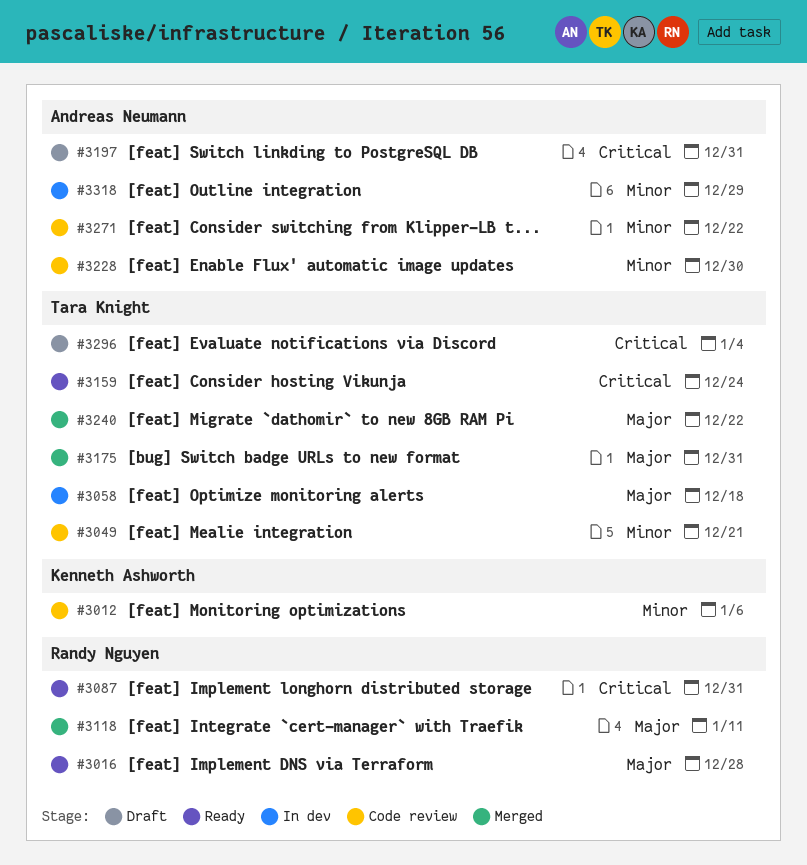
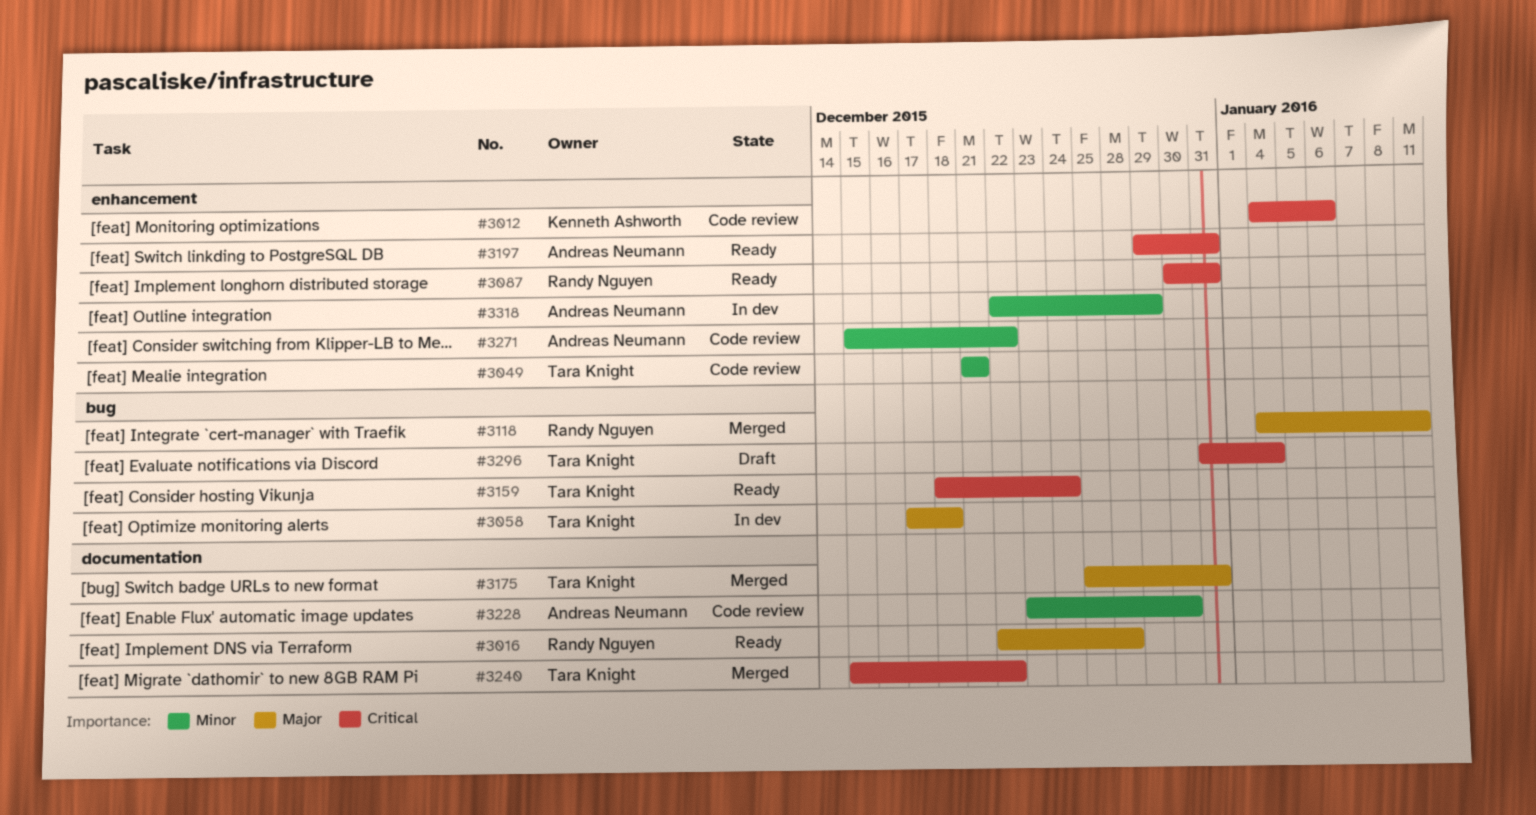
#3012, priority: Minor -> Critical
#3197, status: Draft -> Ready
#3240, priority: Major -> Critical

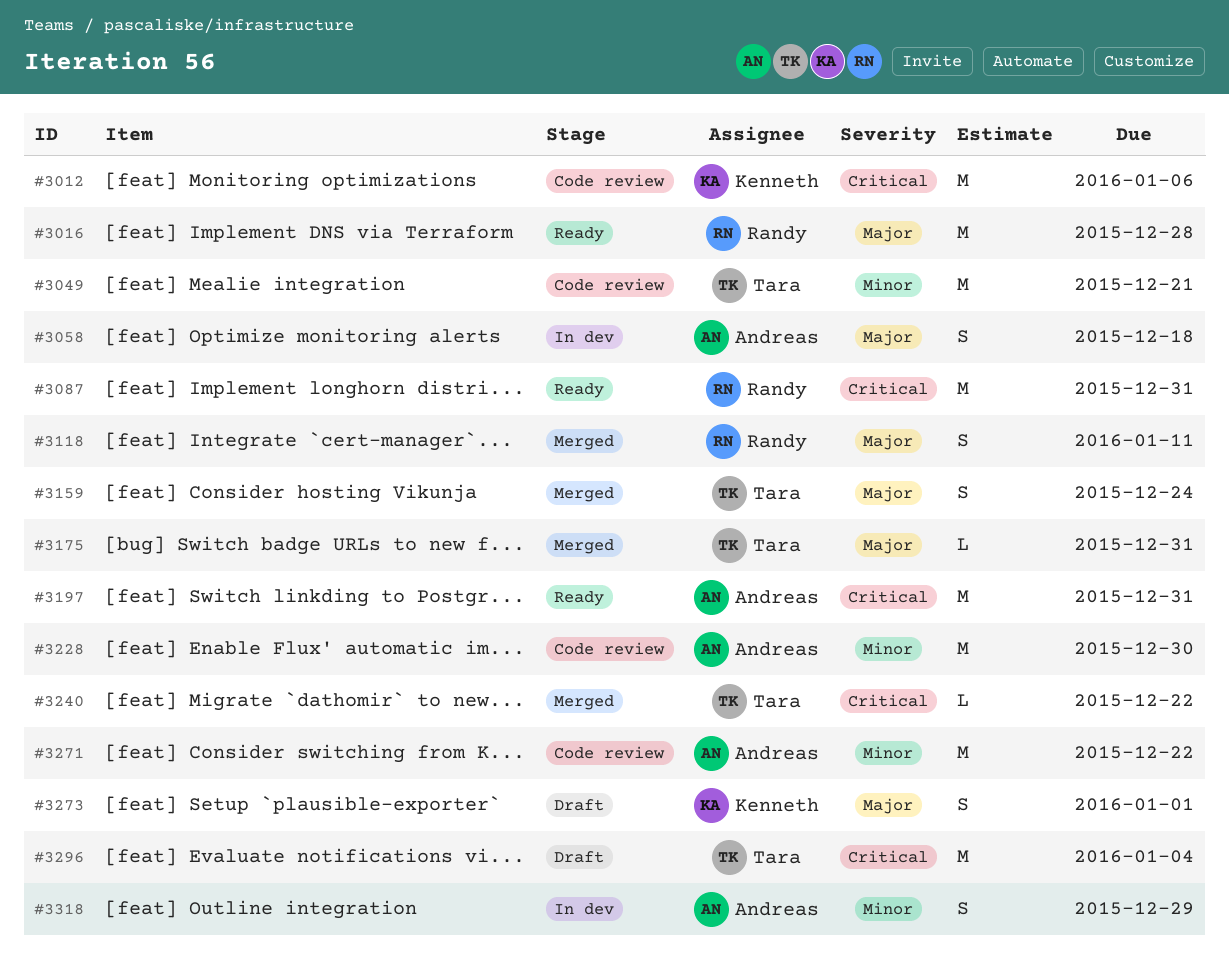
#3058, owner: Tara Knight -> Andreas Neumann
#3159, status: Ready -> Merged
#3159, priority: Critical -> Major
#3273: none -> present

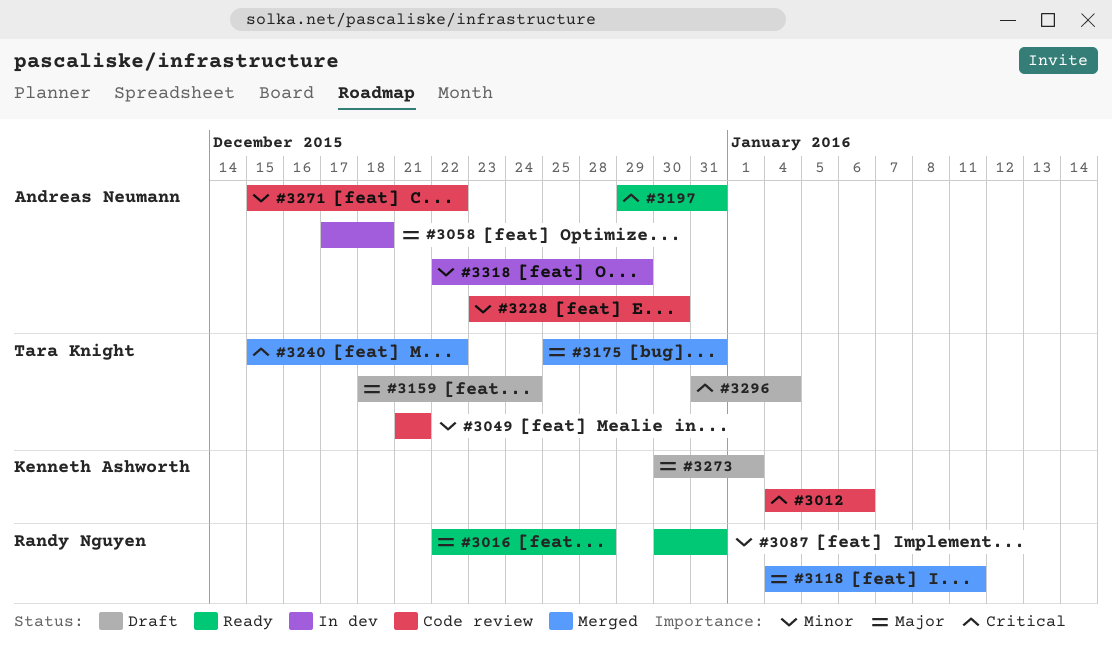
#3087, priority: Critical -> Minor
#3159, status: Merged -> Draft

